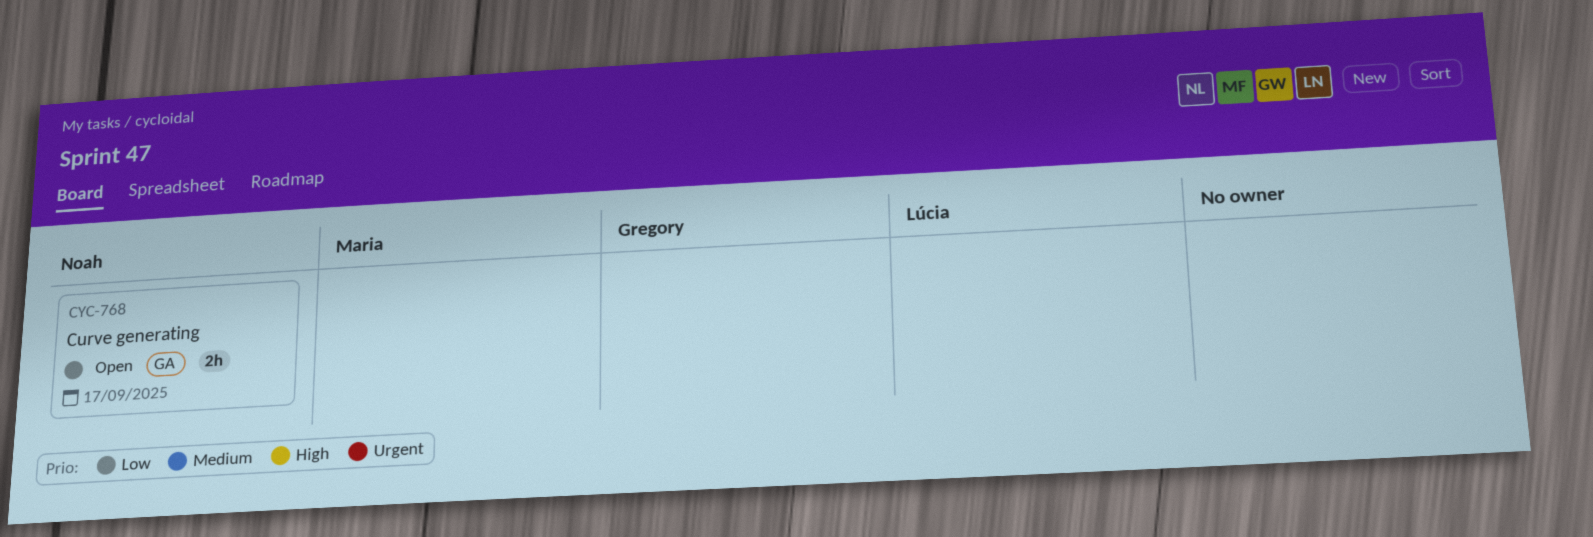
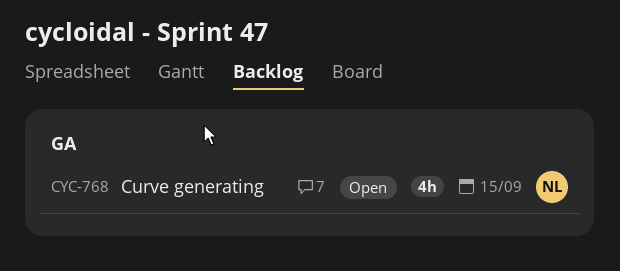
CYC-768, estimate: 2h -> 4h
CYC-768, due: Sep 17 -> Sep 15

